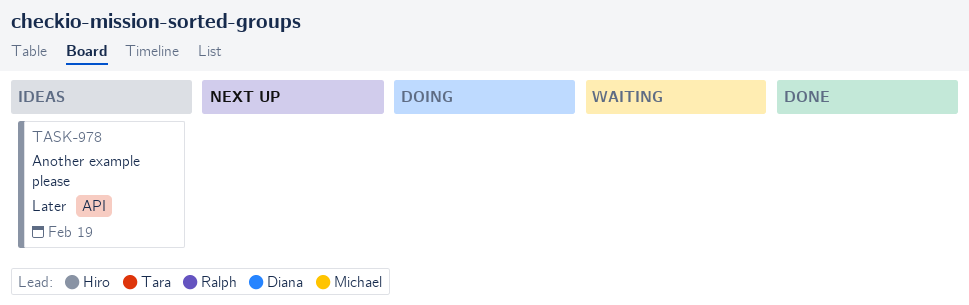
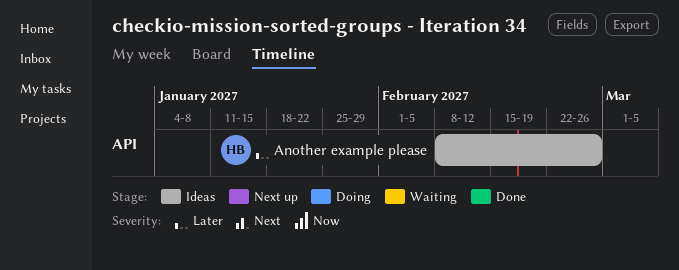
Another example please, due: Feb 19 -> Feb 26

